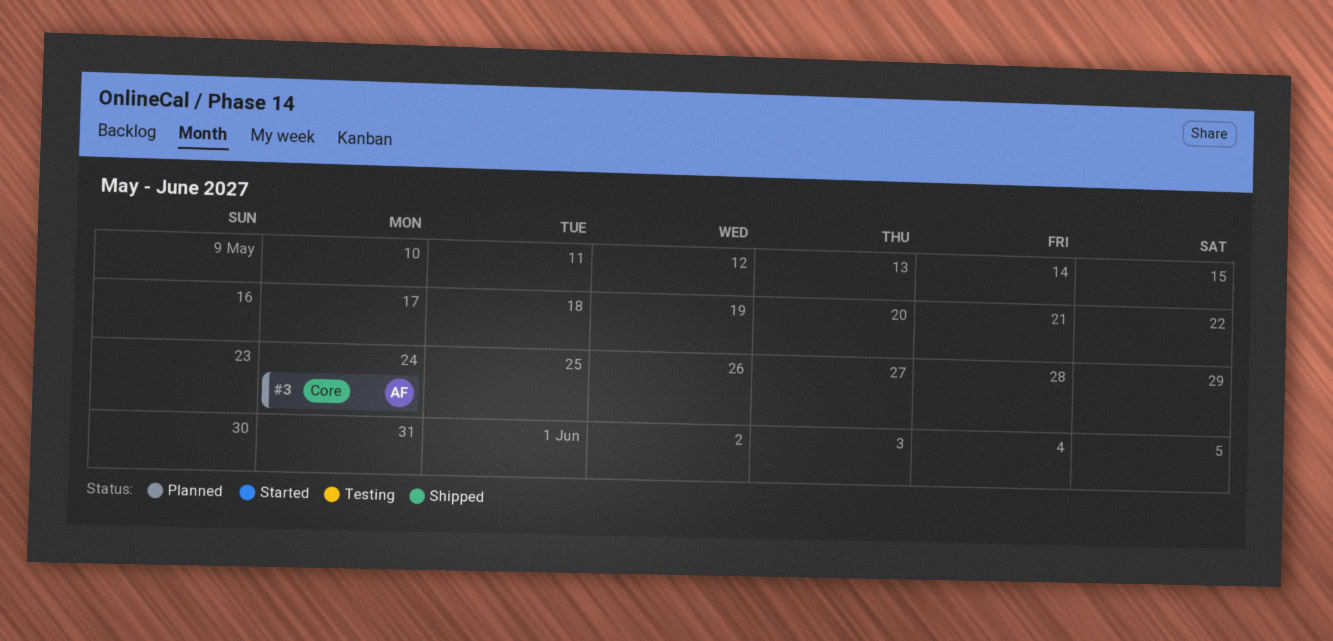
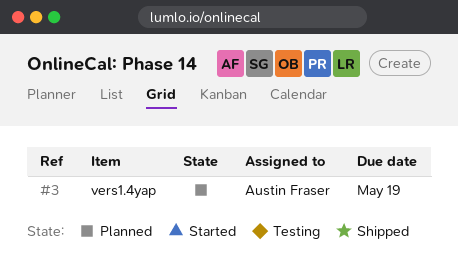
#3, due: May 24 -> May 19

